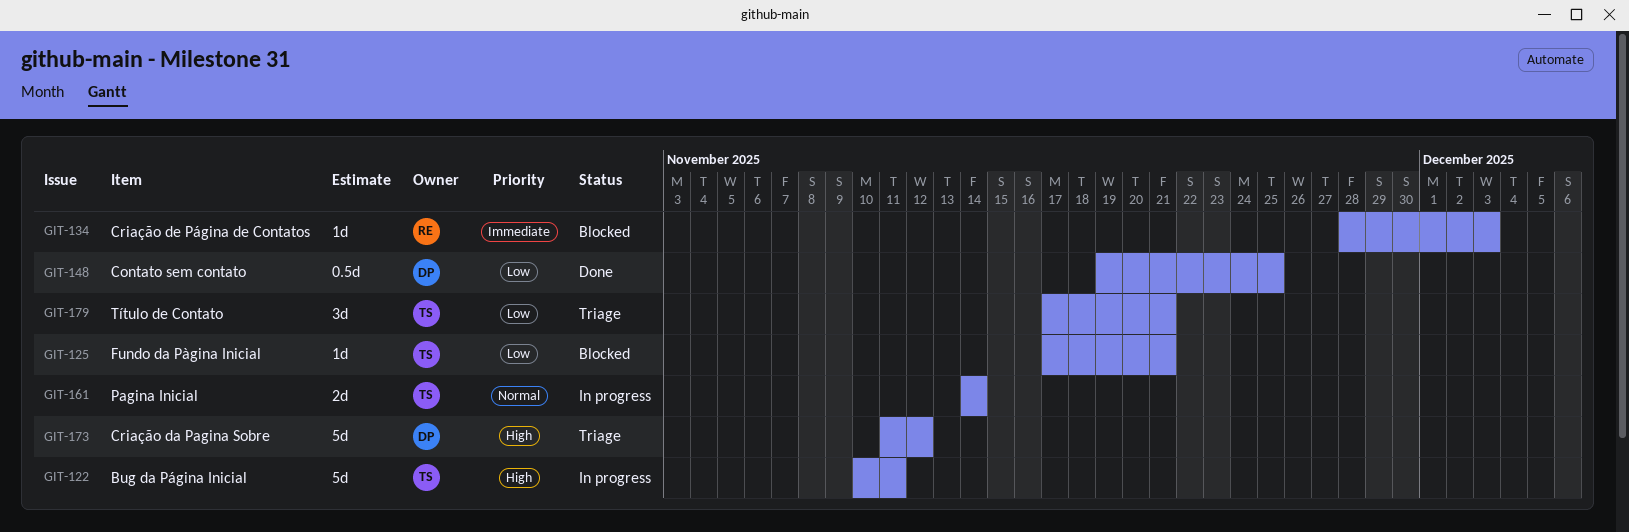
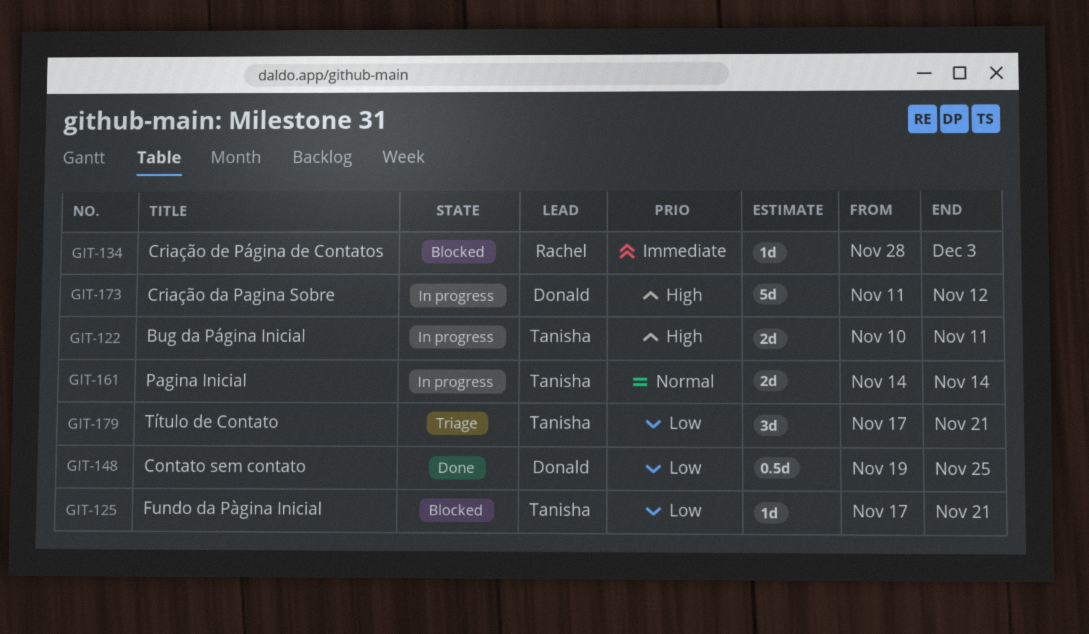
GIT-122, estimate: 5d -> 2d
GIT-173, status: Triage -> In progress

